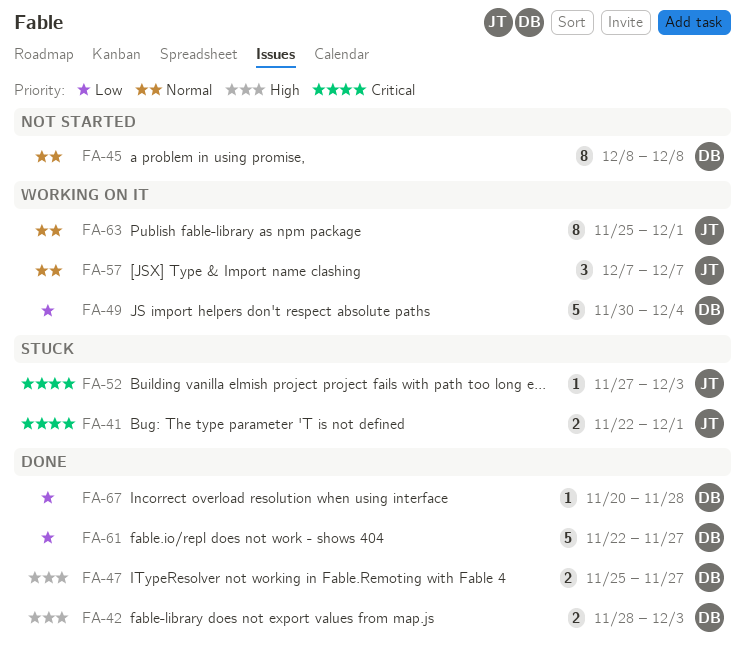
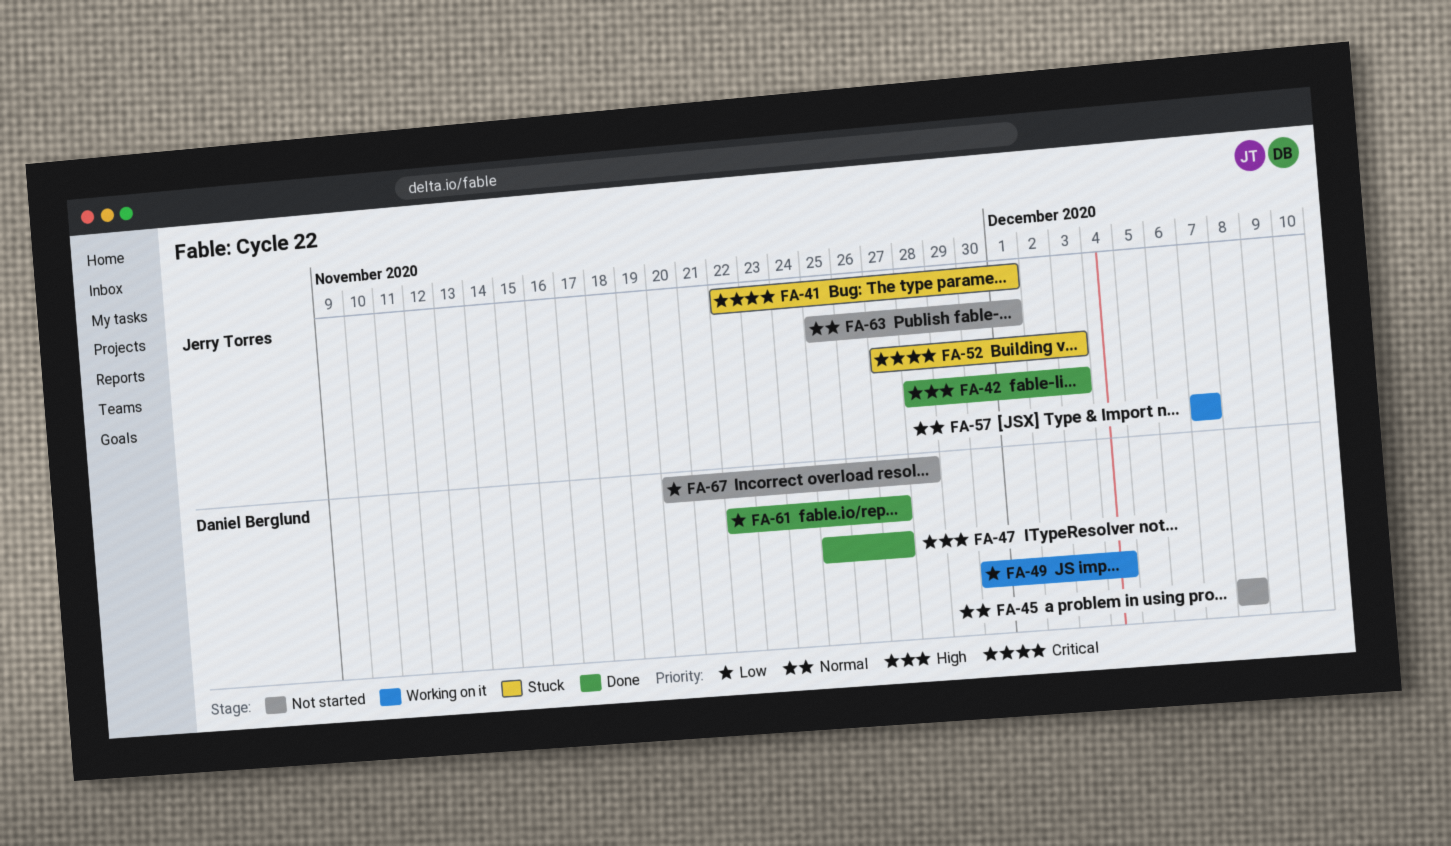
FA-42, owner: Daniel Berglund -> Jerry Torres
FA-63, status: Working on it -> Not started
FA-67, status: Done -> Not started

